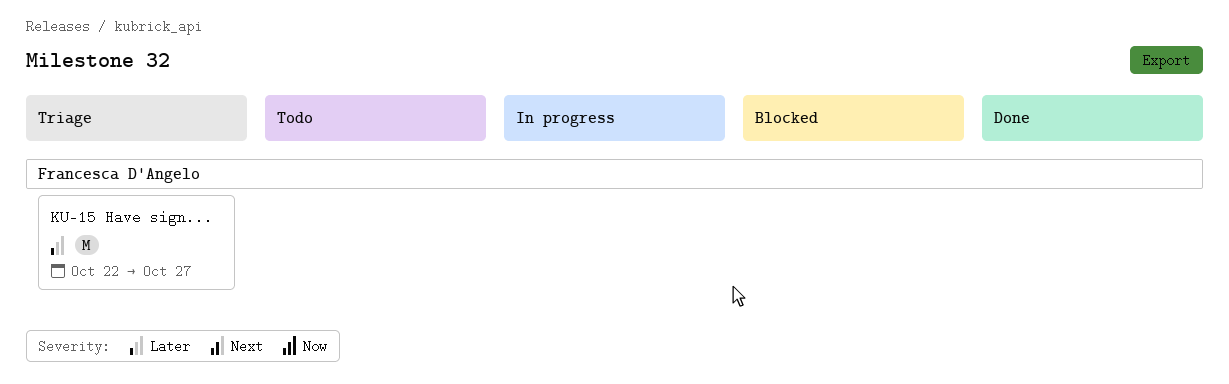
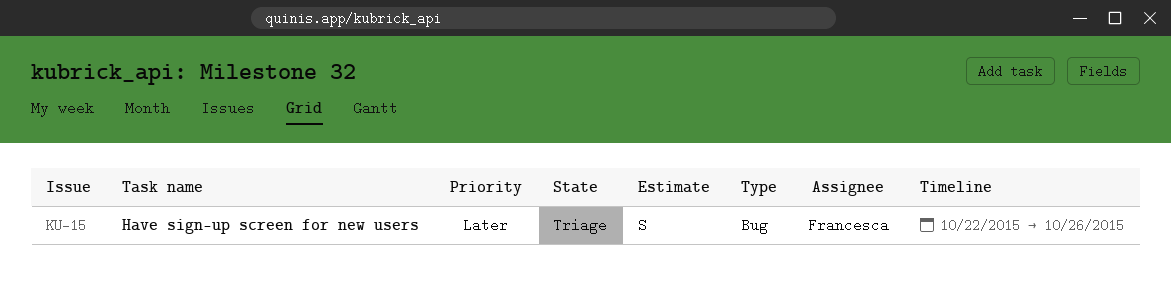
KU-15, estimate: M -> S
KU-15, due: Oct 27 -> Oct 26

